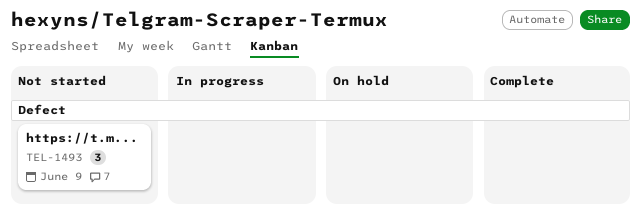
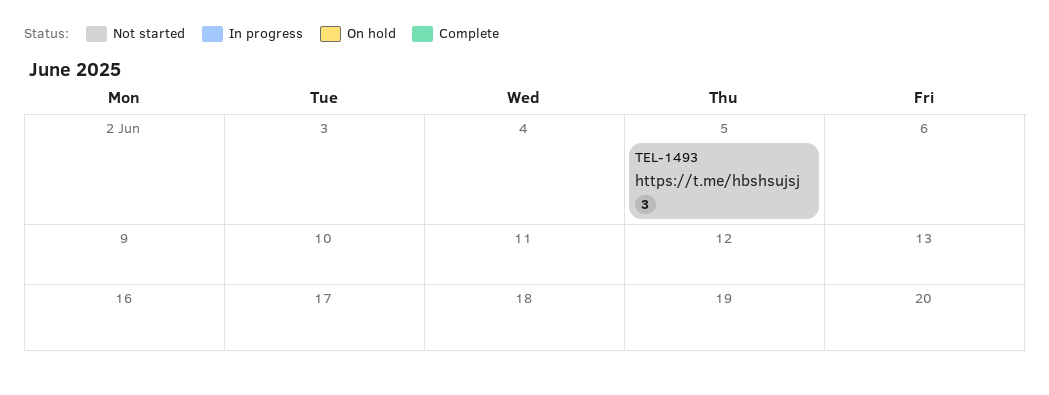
TEL-1493, due: Jun 9 -> Jun 5

